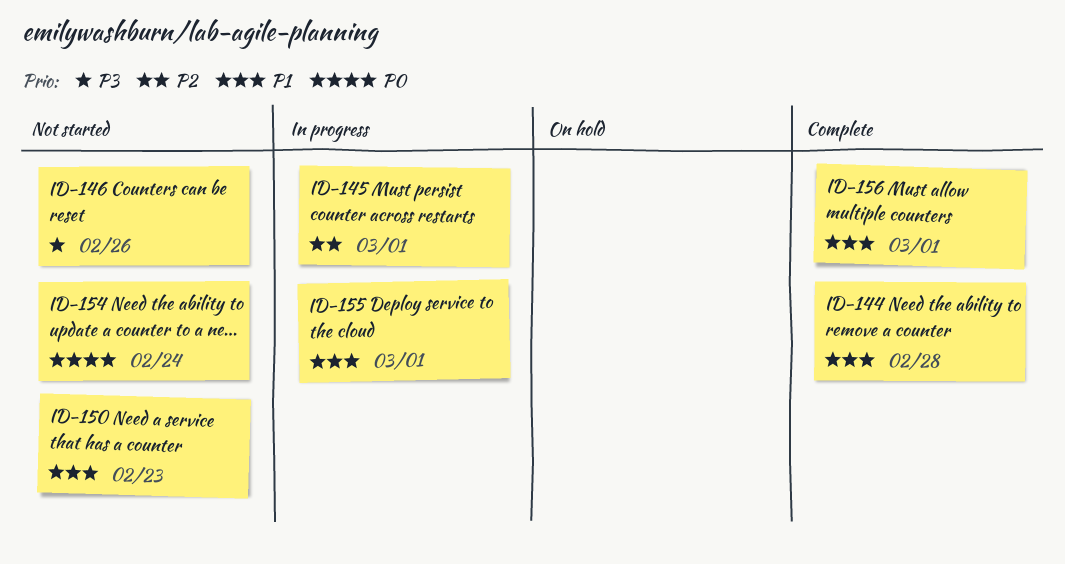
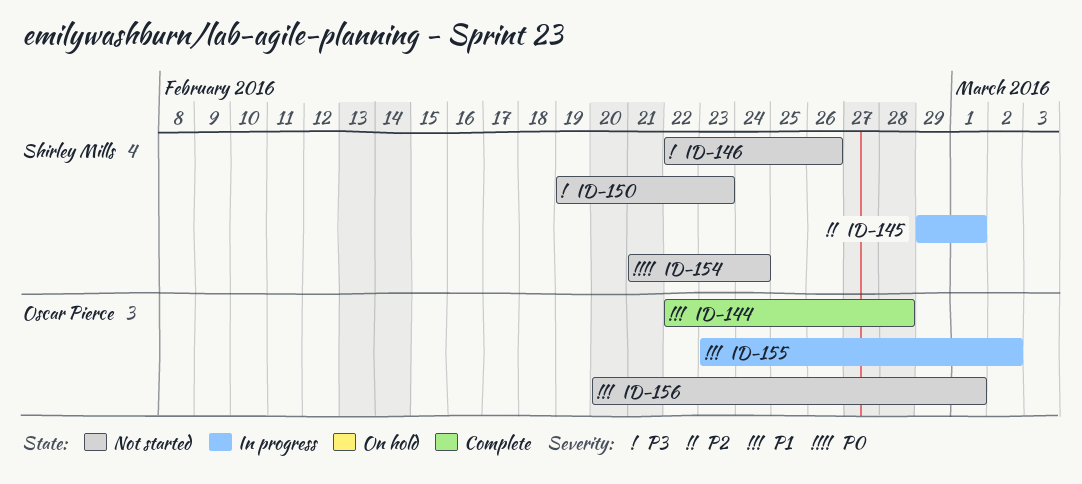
ID-150, priority: P1 -> P3
ID-155, due: Mar 1 -> Mar 2
ID-156, status: Complete -> Not started

